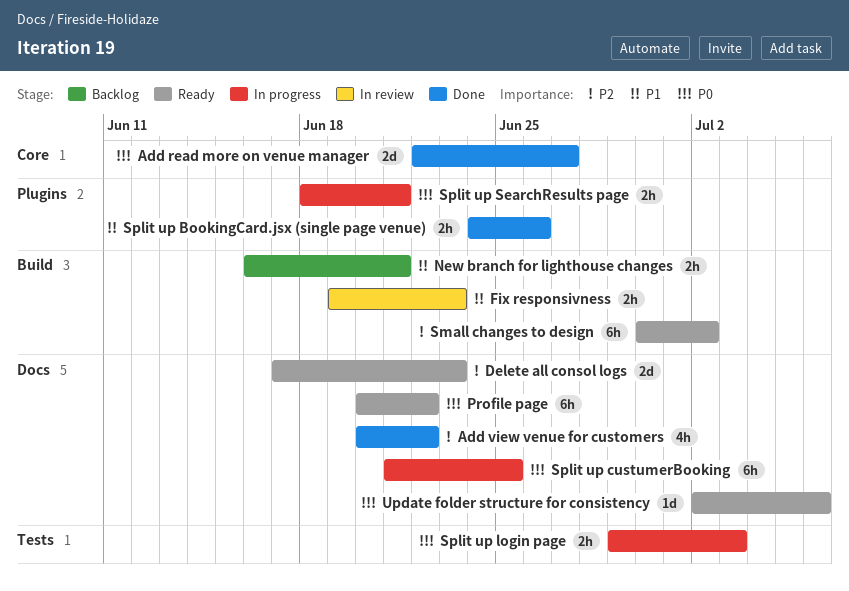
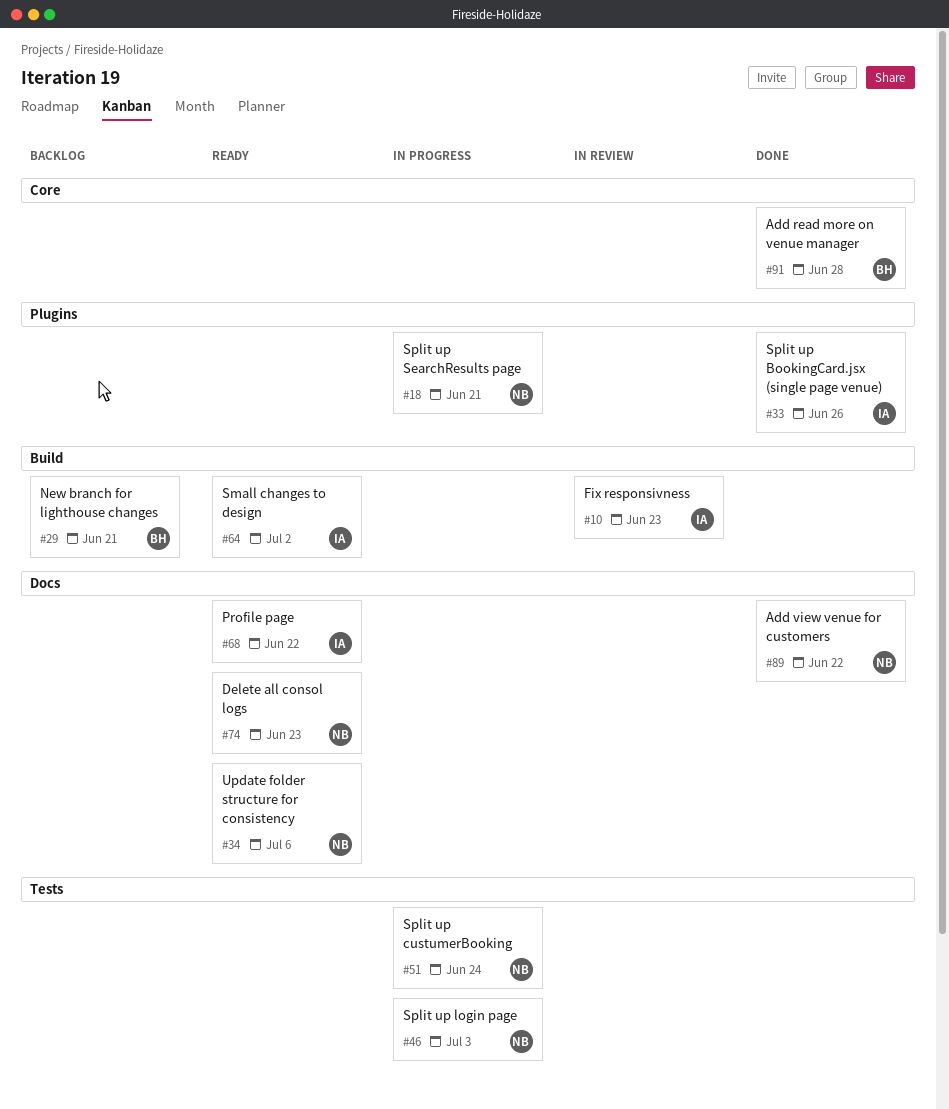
Add read more on venue manager, due: Jun 27 -> Jun 28
Split up custumerBooking, label: Docs -> Tests
Split up custumerBooking, due: Jun 25 -> Jun 24

